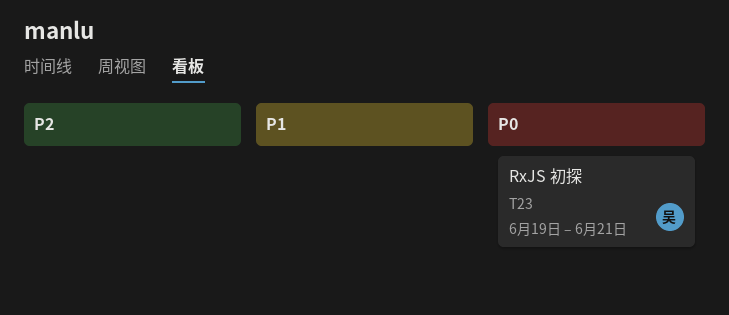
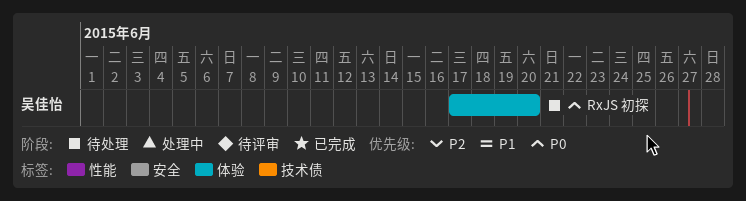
RxJS 初探, start: Jun 19 -> Jun 17
RxJS 初探, due: Jun 21 -> Jun 20

